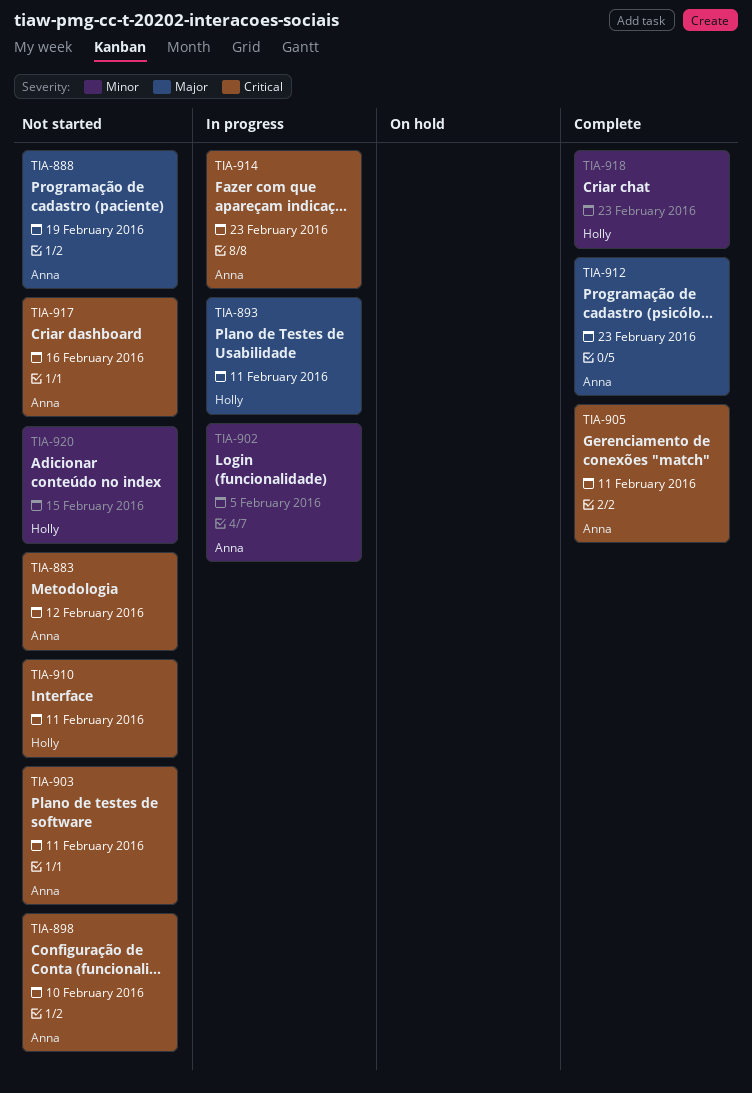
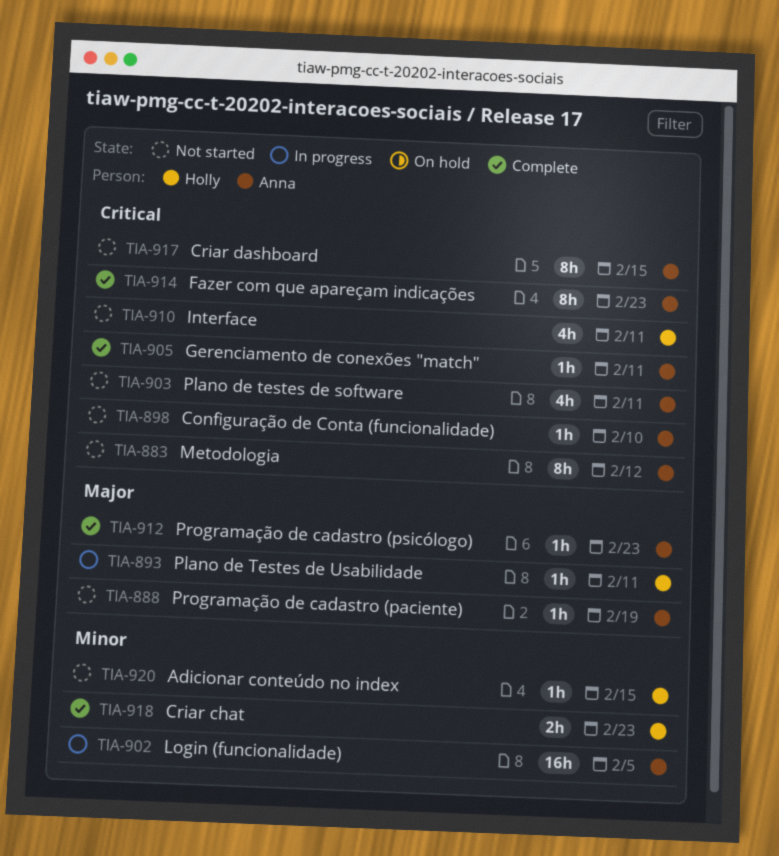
TIA-914, status: In progress -> Complete
TIA-917, due: Feb 16 -> Feb 15

